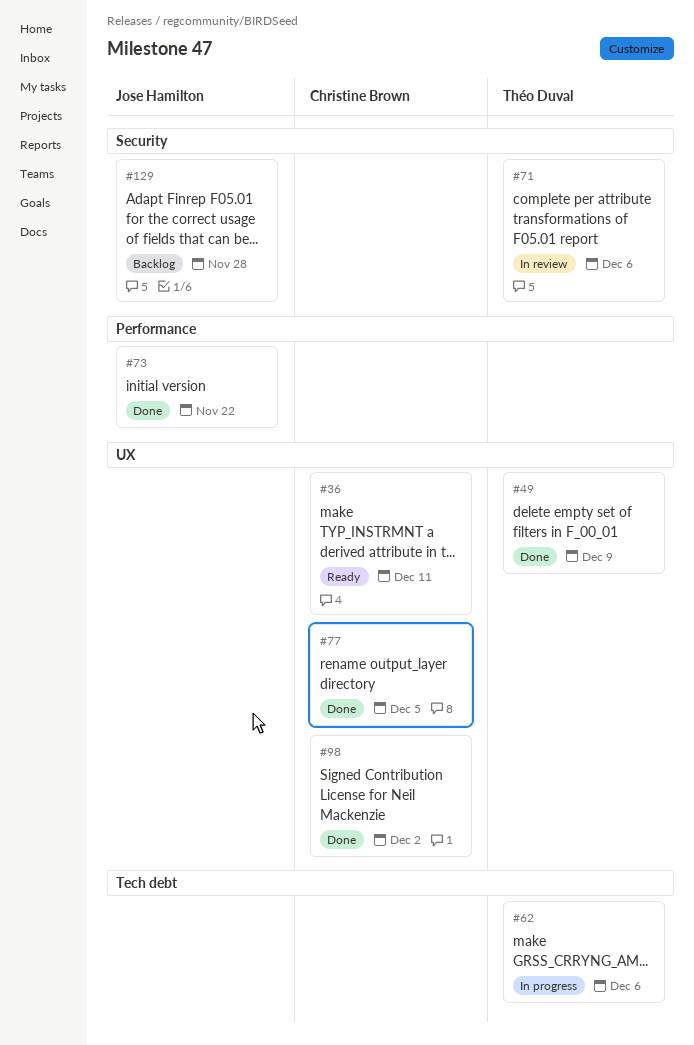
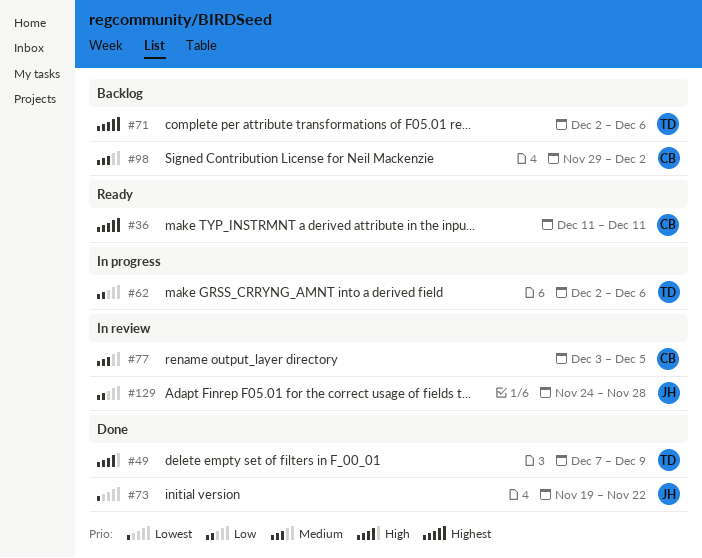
#71, status: In review -> Backlog
#77, status: Done -> In review
#98, status: Done -> Backlog
#129, status: Backlog -> In review

